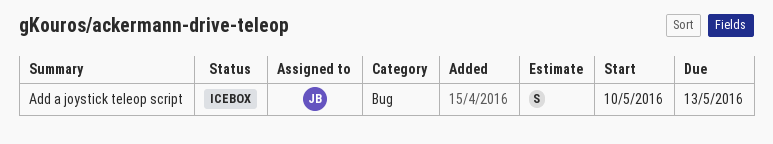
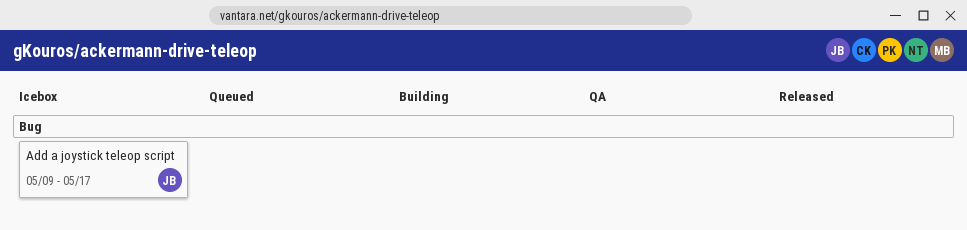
Add a joystick teleop script, start: May 10 -> May 9
Add a joystick teleop script, due: May 13 -> May 17

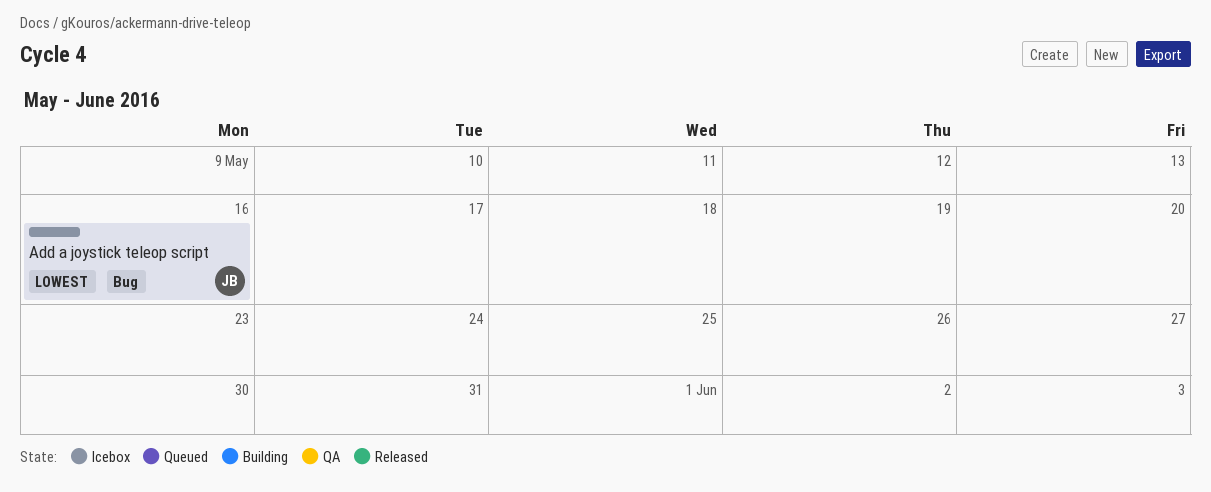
Add a joystick teleop script, due: May 17 -> May 16

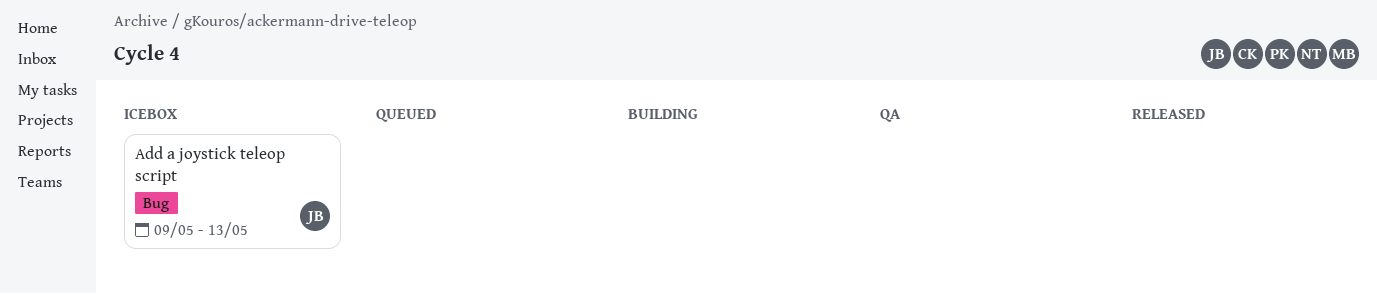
Add a joystick teleop script, due: May 16 -> May 13

